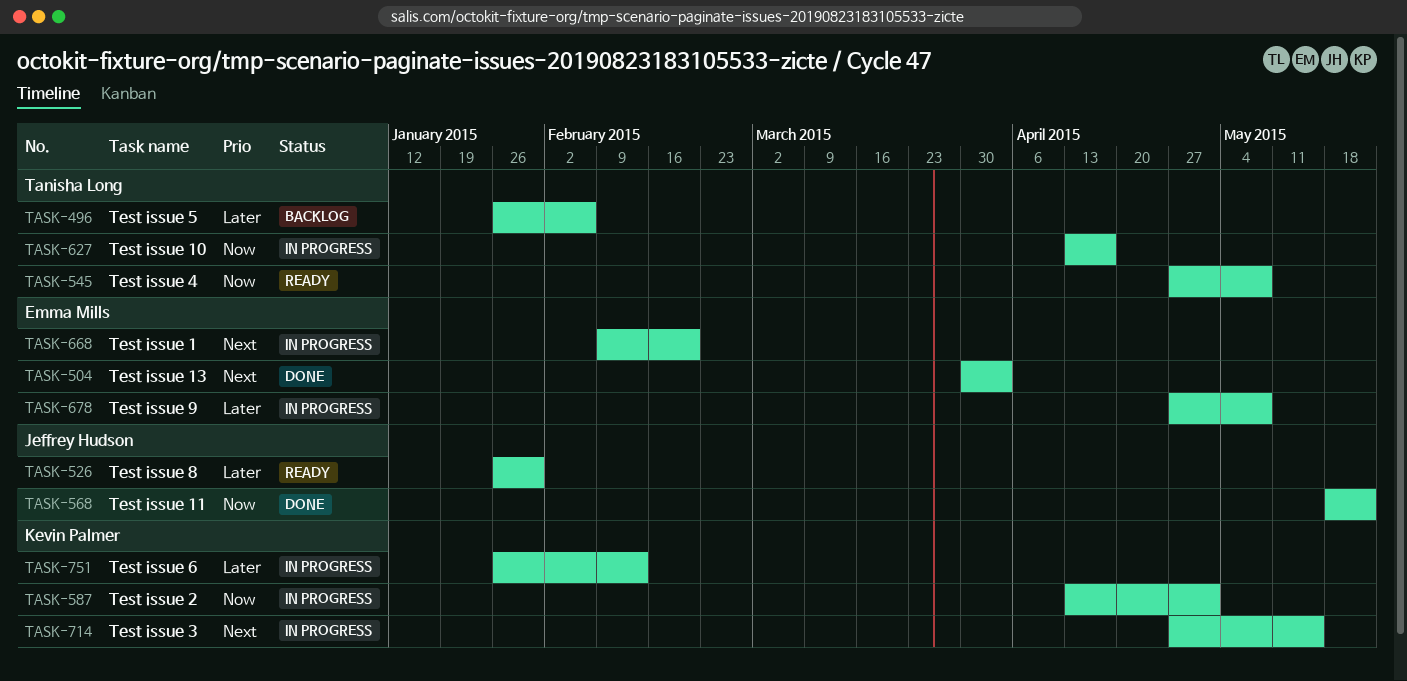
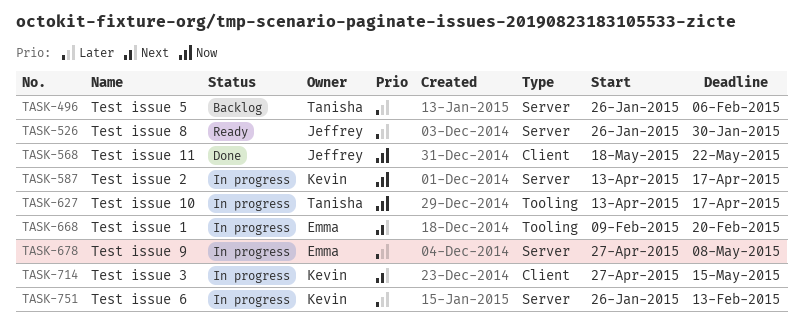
TASK-504: present -> none
TASK-545: present -> none
TASK-587, due: May 1 -> Apr 17

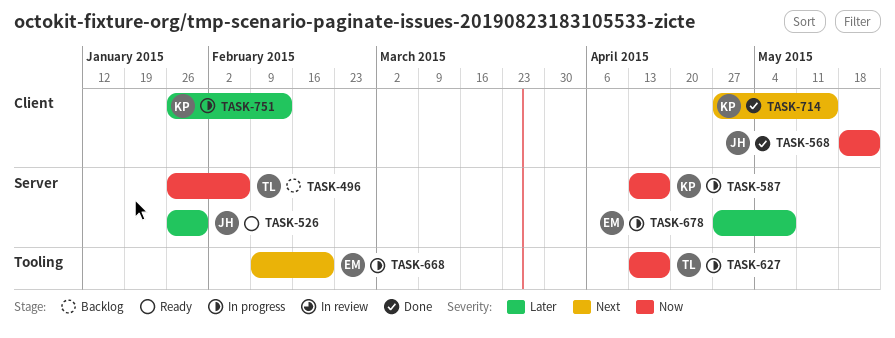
TASK-496, priority: Later -> Now
TASK-714, status: In progress -> Done
TASK-751, label: Server -> Client

